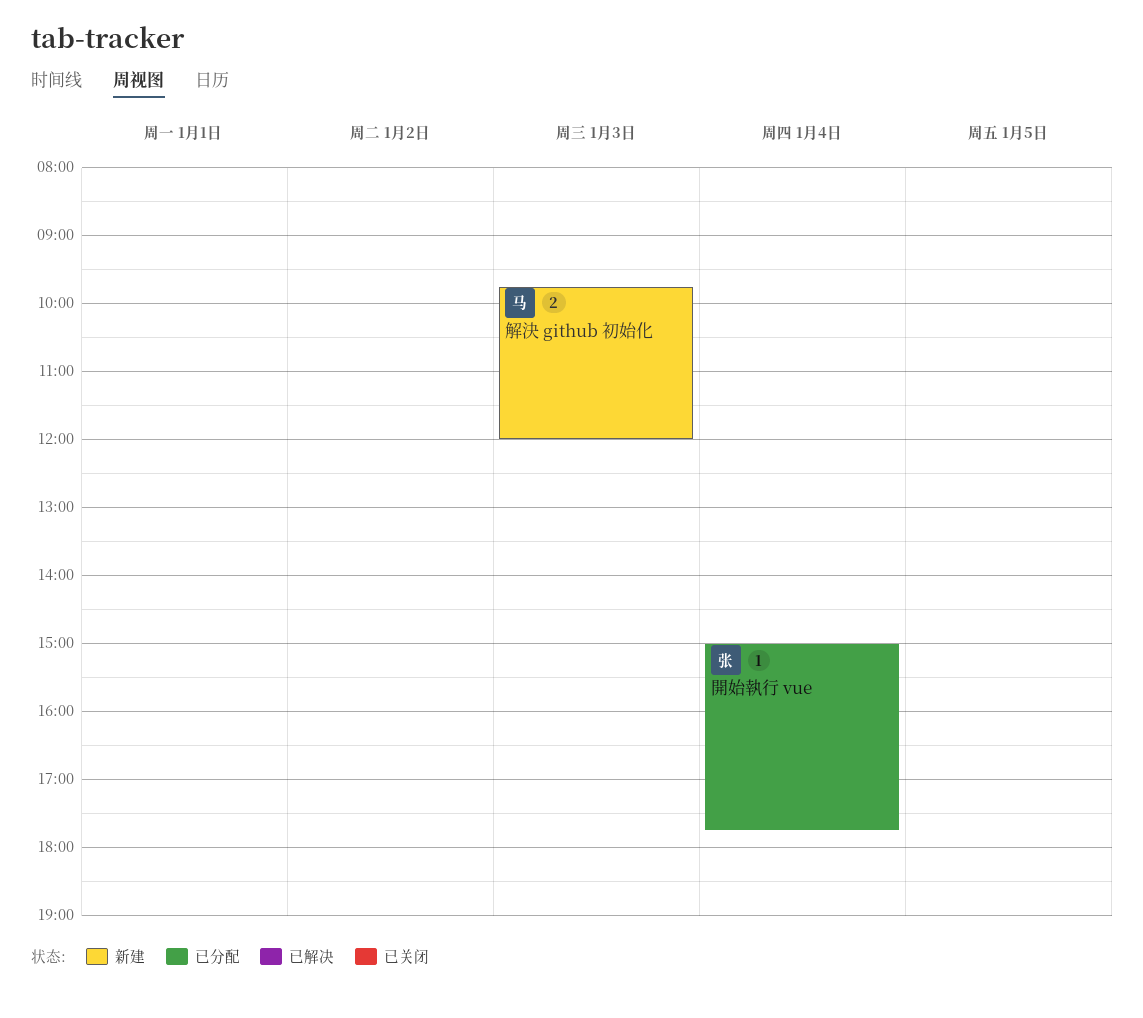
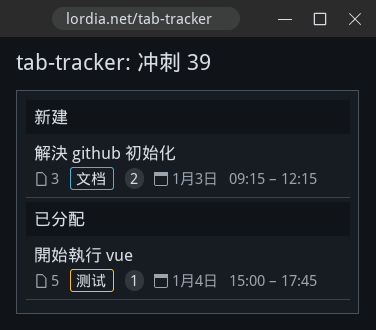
解決 github 初始化, begins: 09:45 -> 09:15
解決 github 初始化, ends: 12:00 -> 12:15

